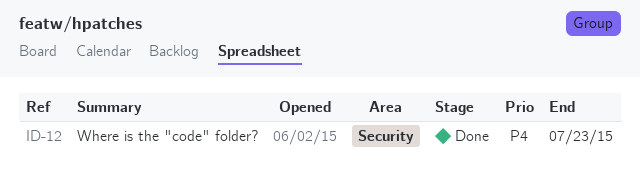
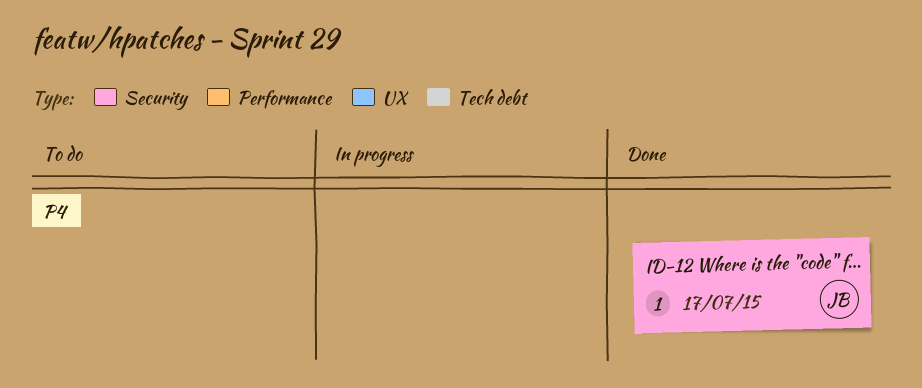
ID-12, due: Jul 23 -> Jul 17

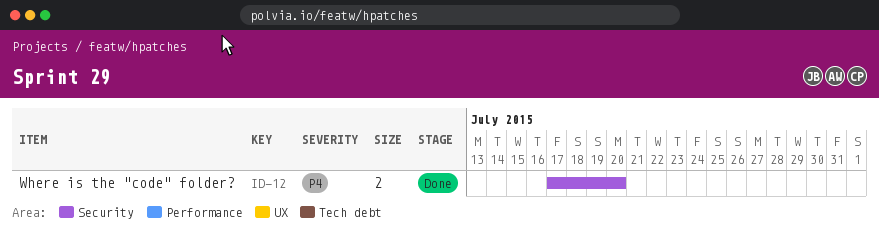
ID-12, estimate: 1 -> 2
ID-12, due: Jul 17 -> Jul 20

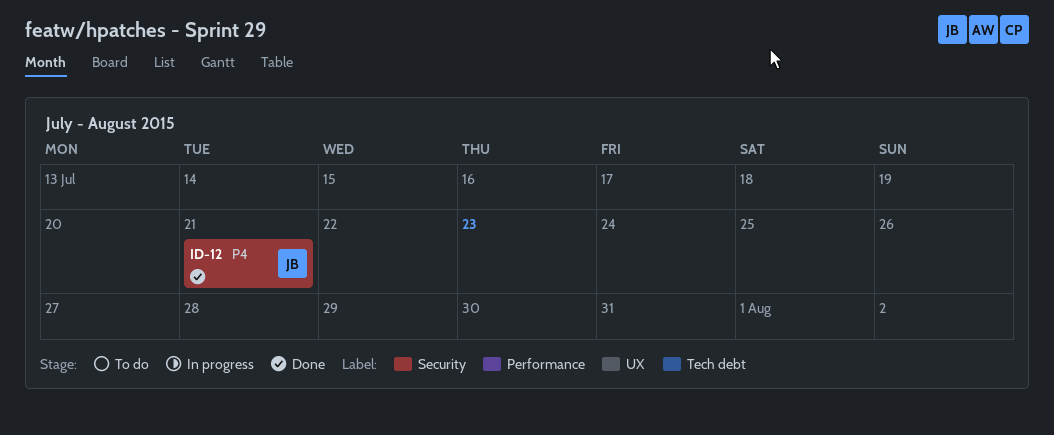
ID-12, due: Jul 20 -> Jul 21

